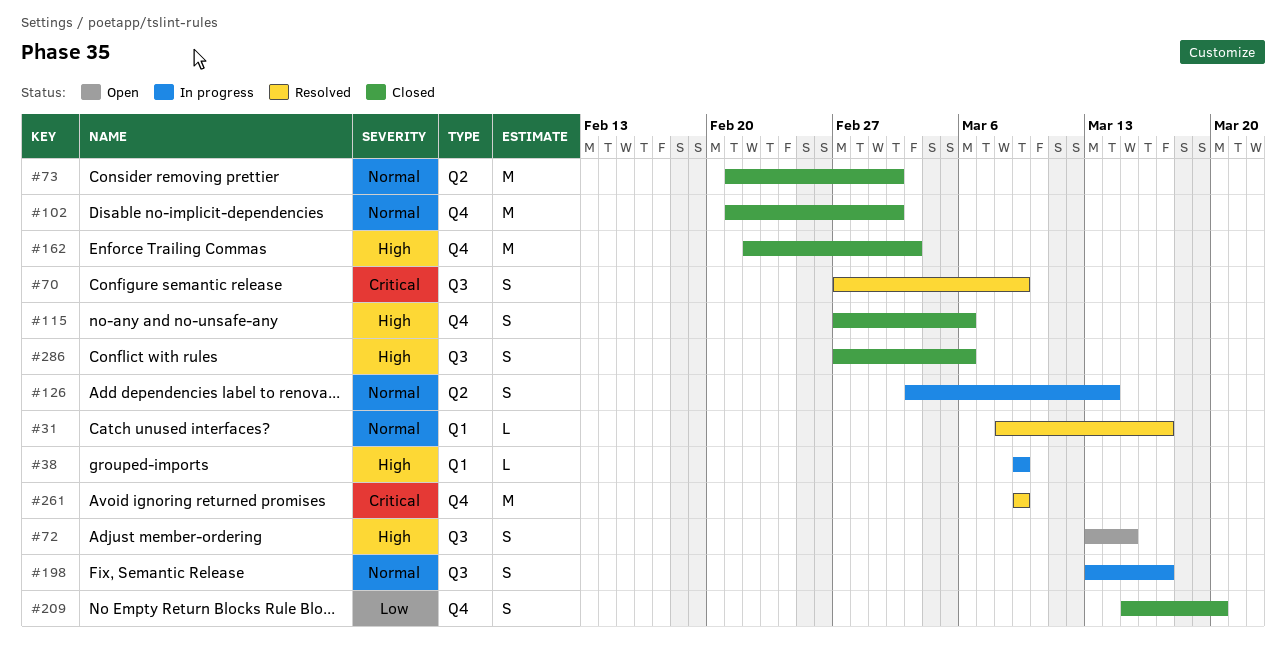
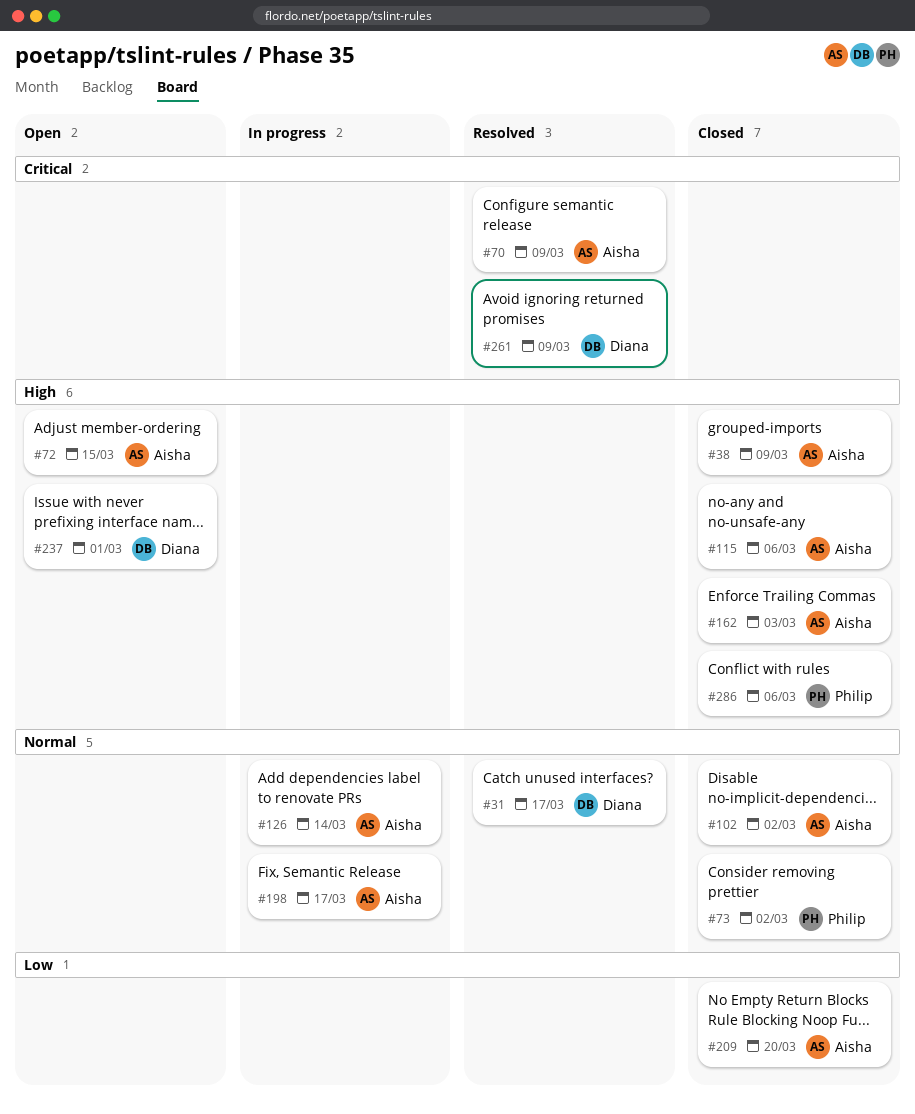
#38, status: In progress -> Closed
#237: none -> present

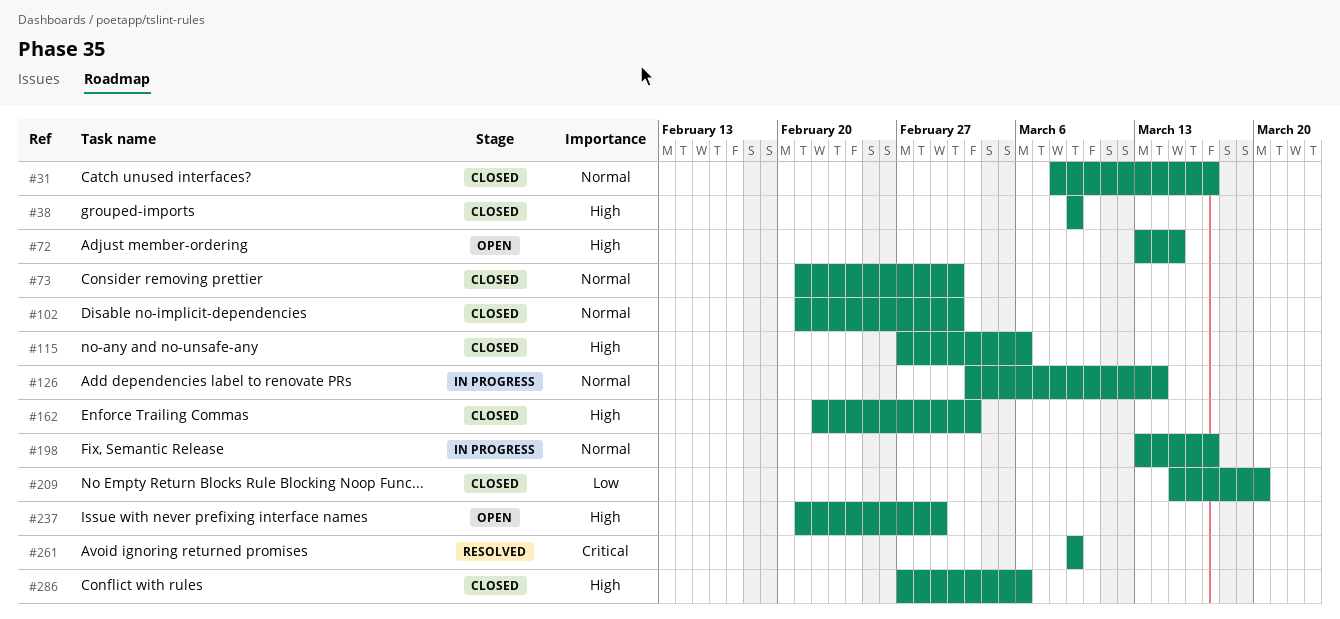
#31, status: Resolved -> Closed
#70: present -> none

